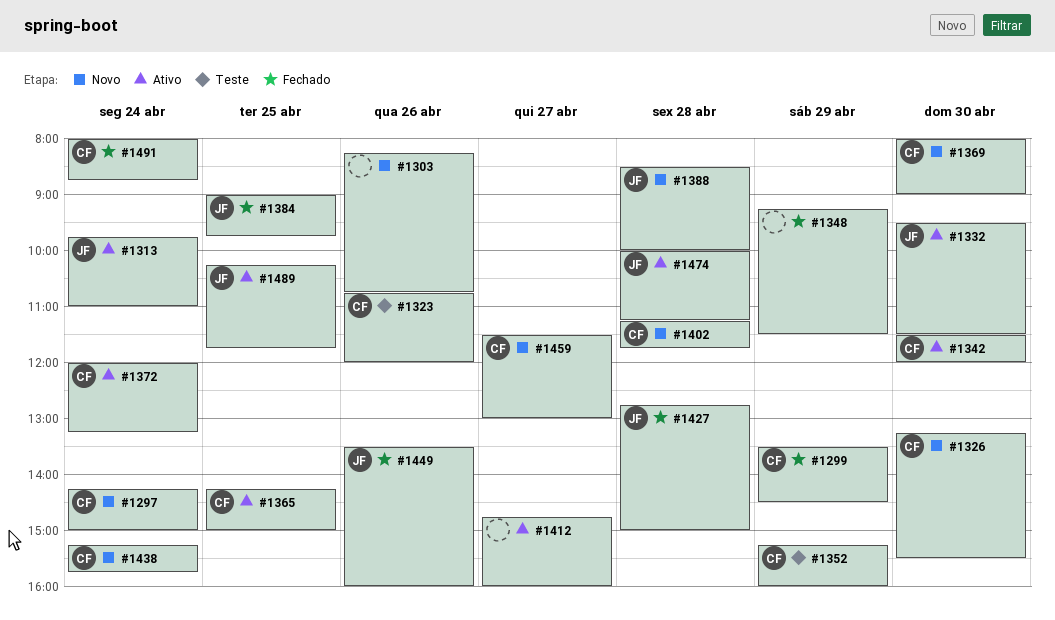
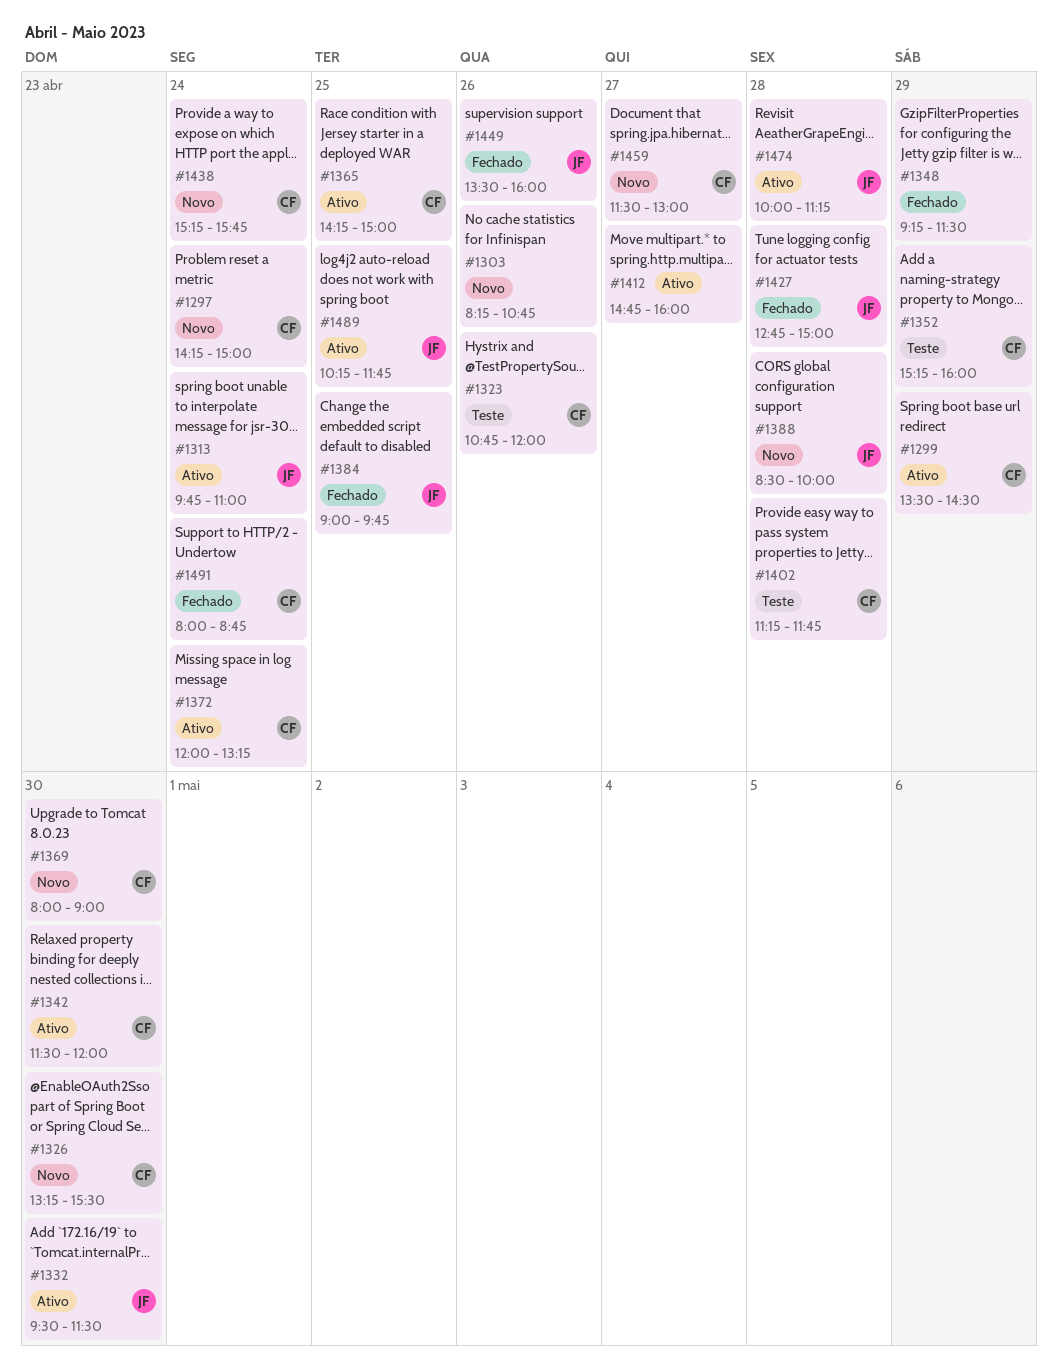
#1299, status: Fechado -> Ativo
#1402, status: Novo -> Teste

